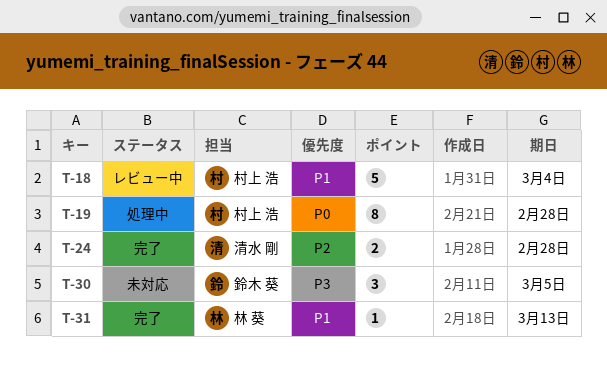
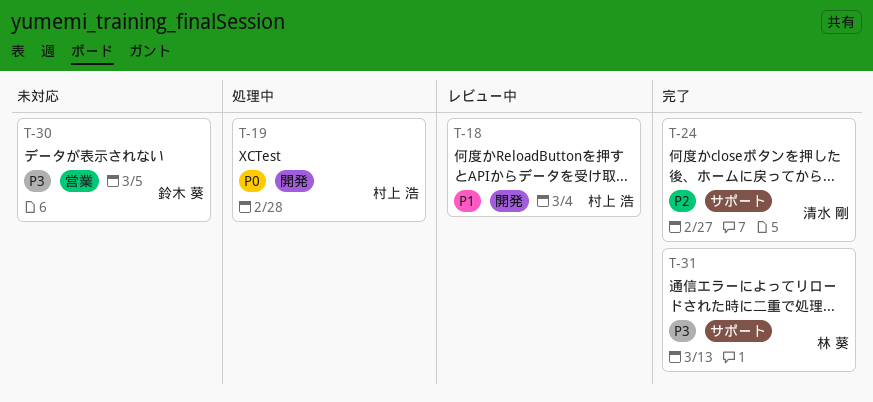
T-24, due: Feb 28 -> Feb 27
T-31, priority: P1 -> P3

